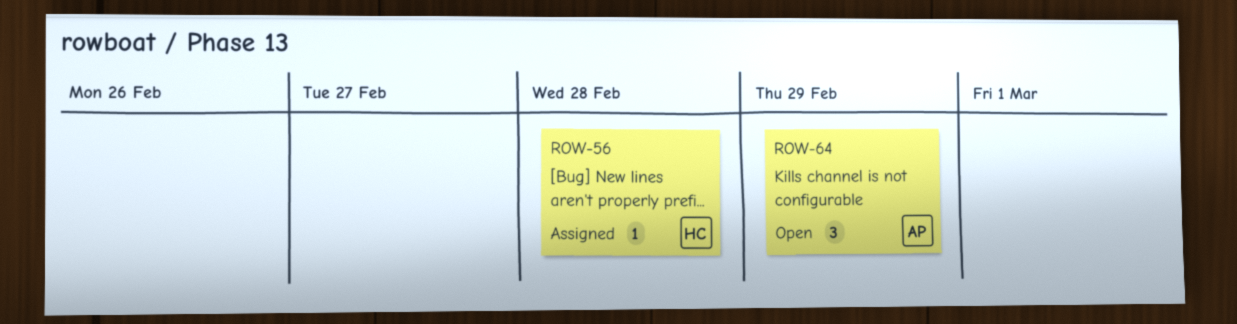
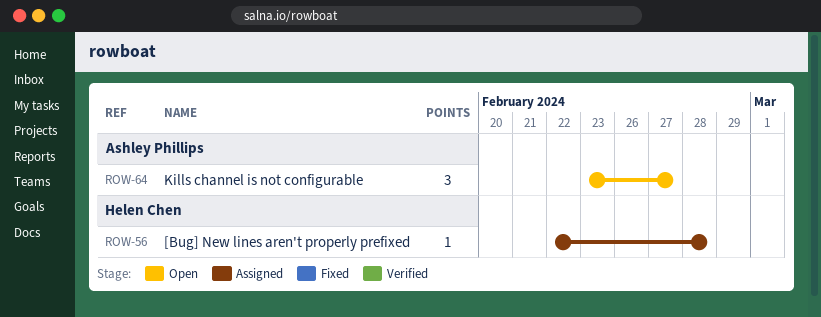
ROW-64, due: Feb 29 -> Feb 27

